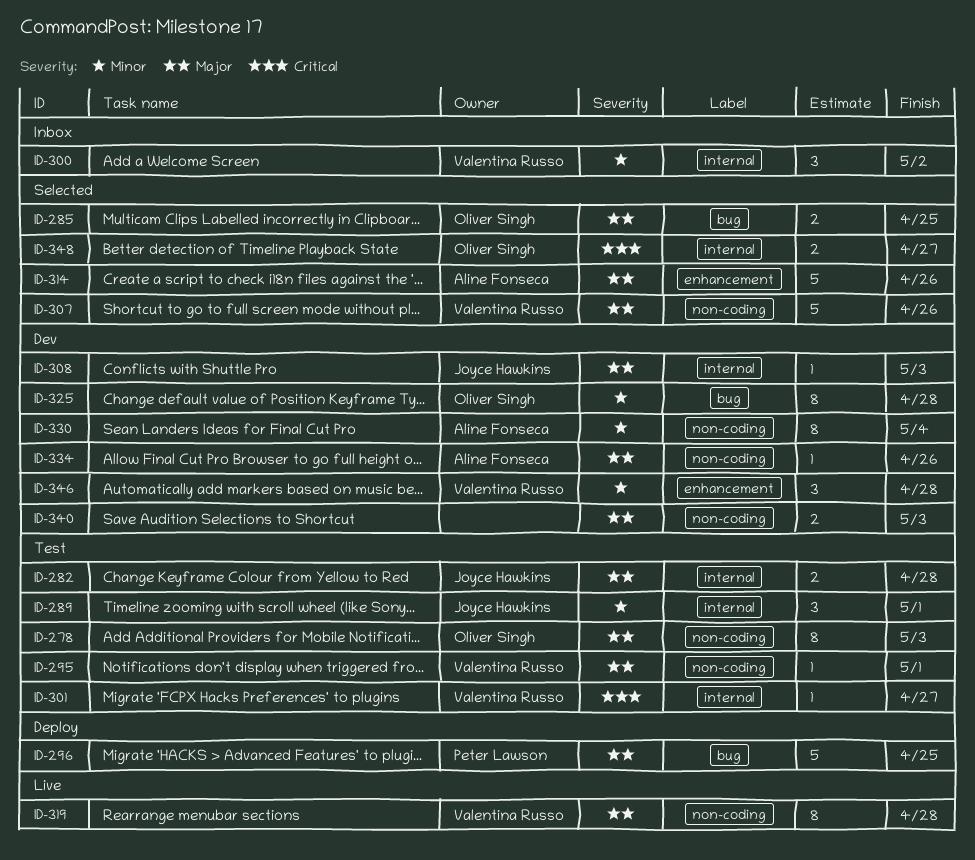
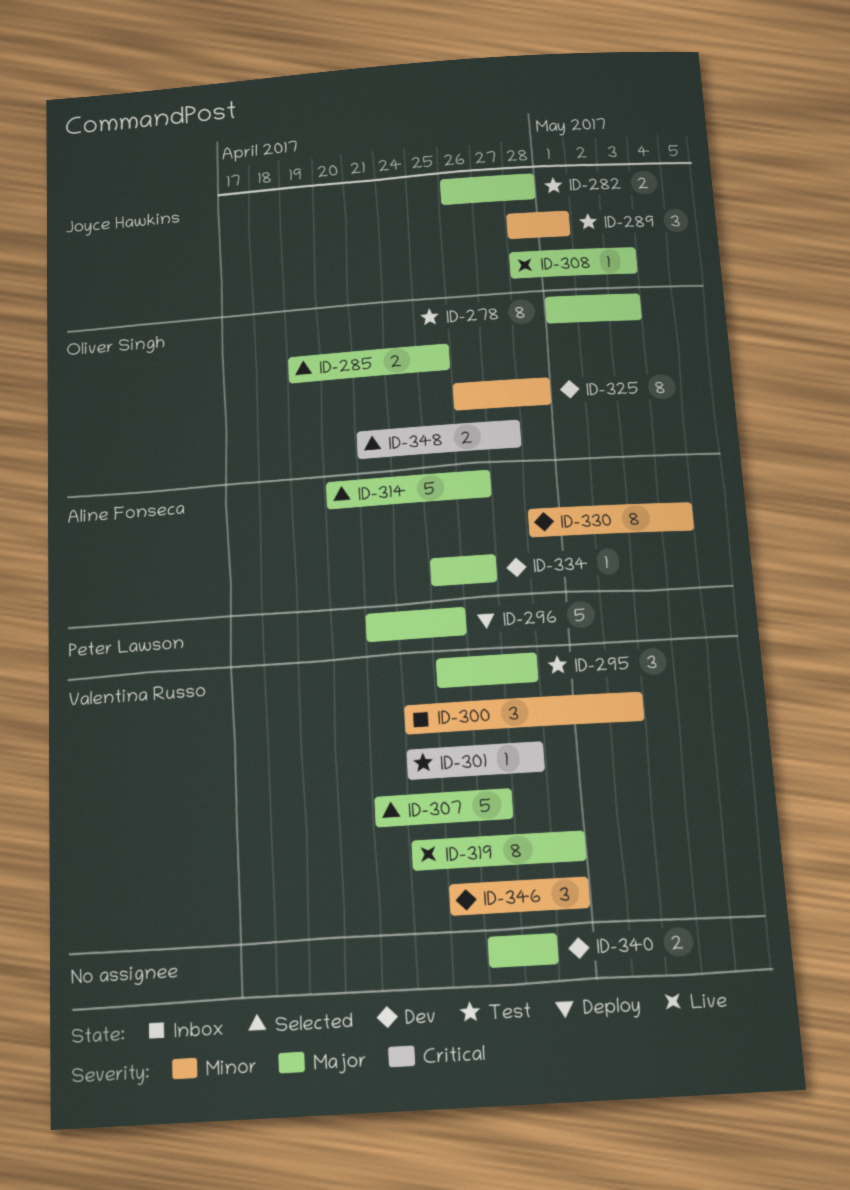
ID-295, estimate: 1 -> 3
ID-295, due: May 1 -> Apr 27
ID-308, status: Dev -> Live
ID-340, due: May 3 -> Apr 27

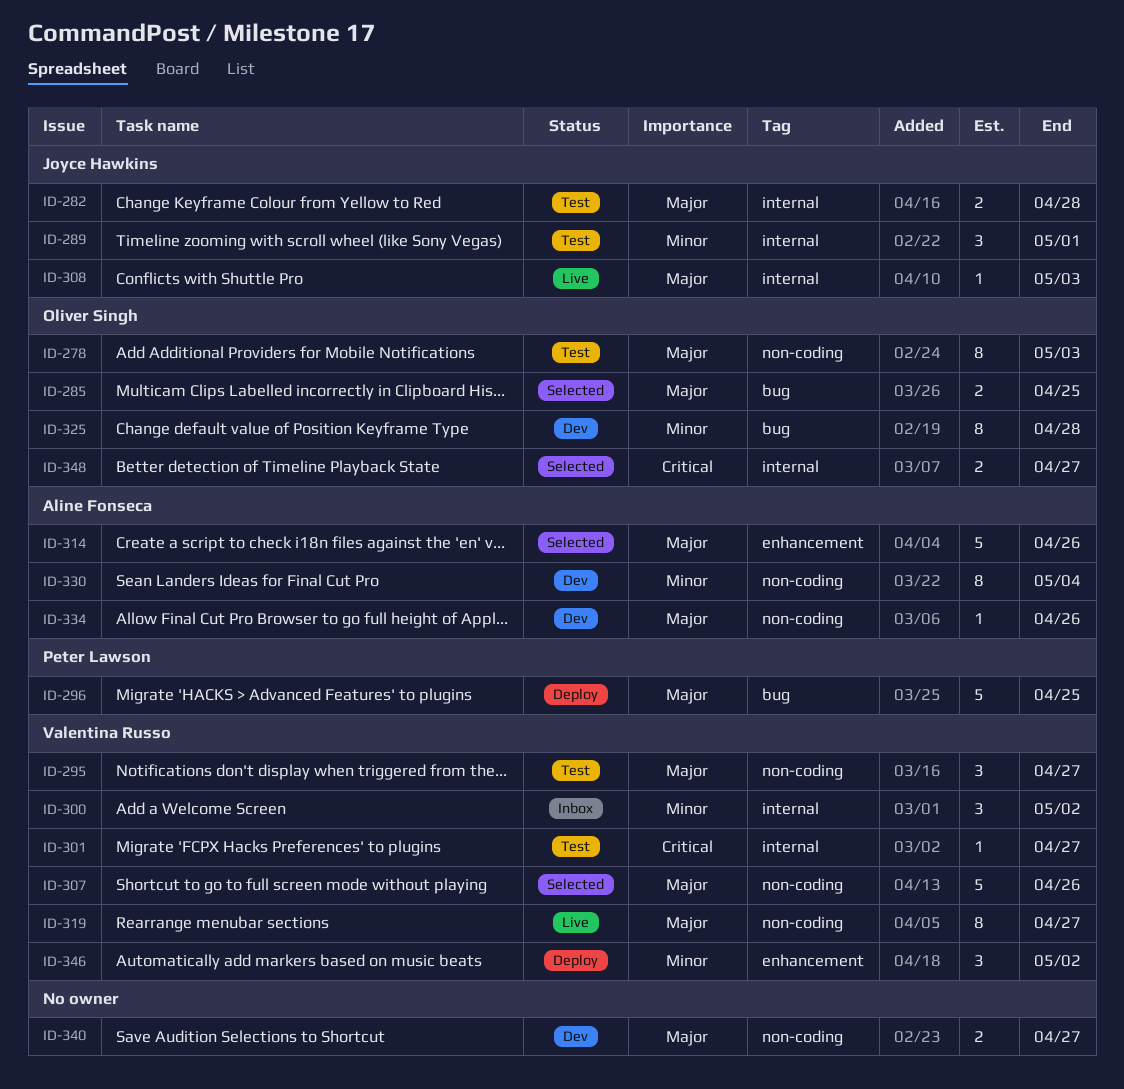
ID-319, due: Apr 28 -> Apr 27
ID-346, status: Dev -> Deploy
ID-346, due: Apr 28 -> May 2

